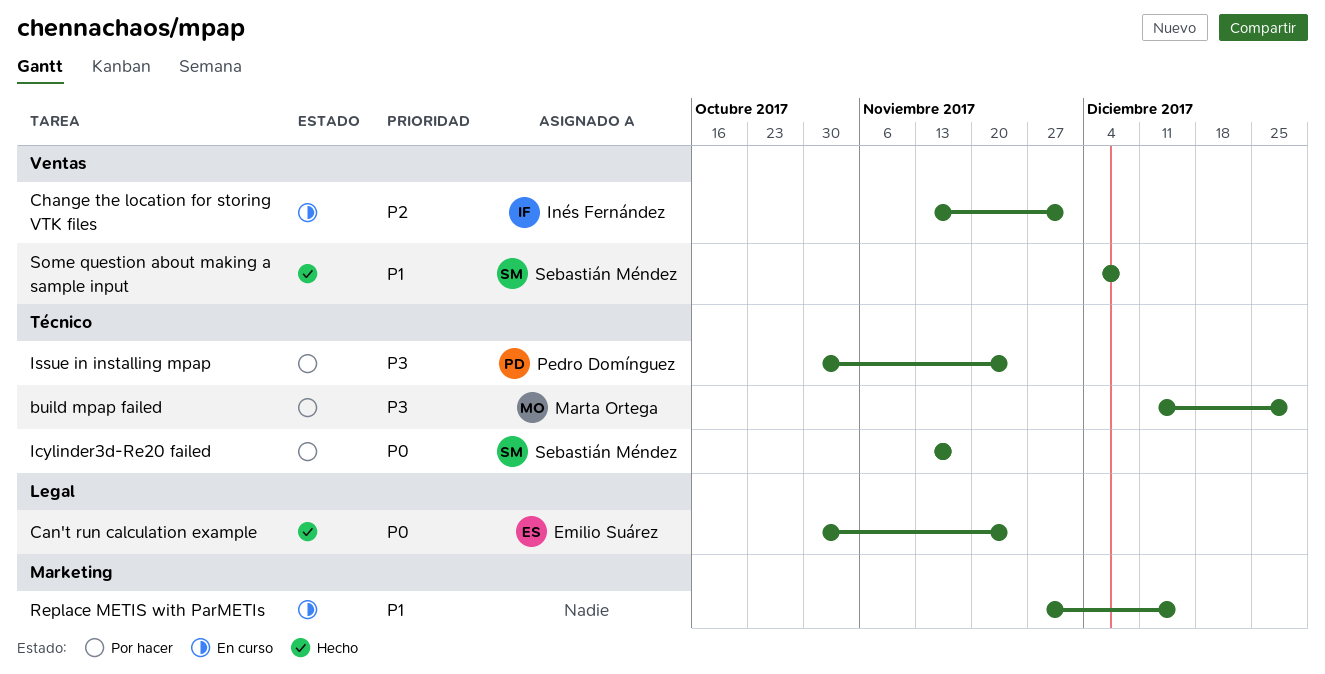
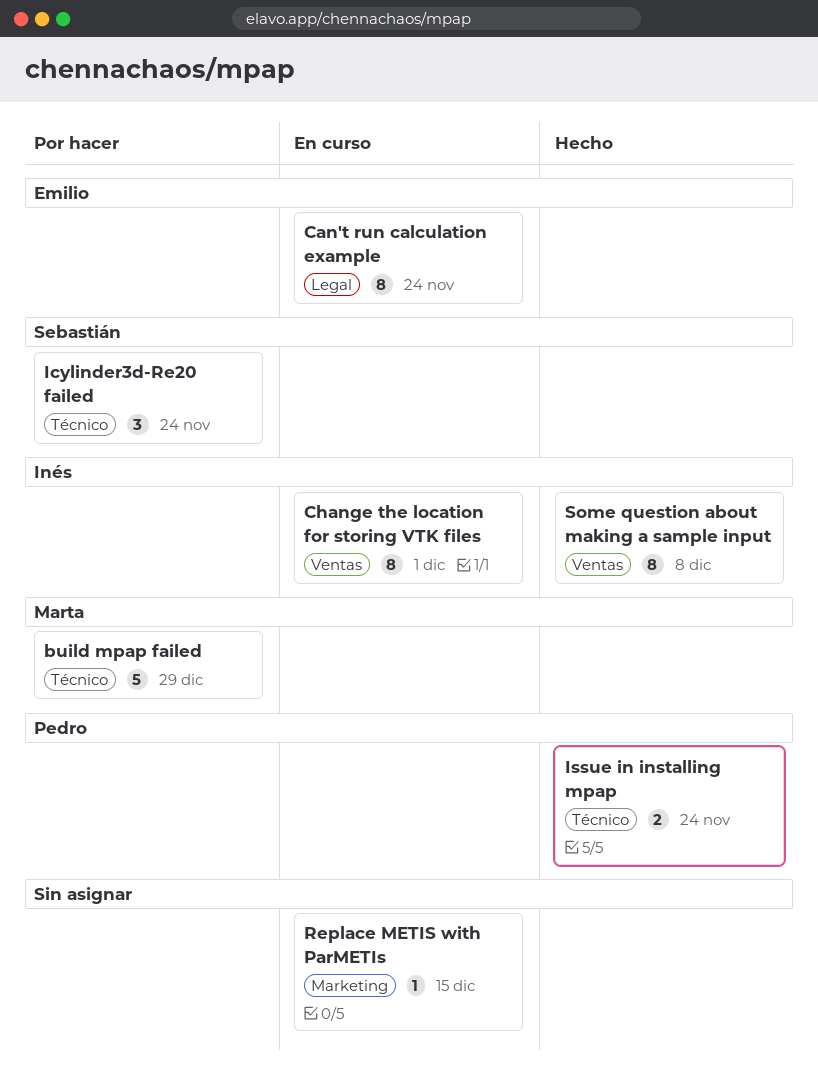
Can't run calculation example, status: Hecho -> En curso
Icylinder3d-Re20 failed, due: Nov 17 -> Nov 24
Issue in installing mpap, status: Por hacer -> Hecho
Some question about making a sample input, owner: Sebastián Méndez -> Inés Fernández

